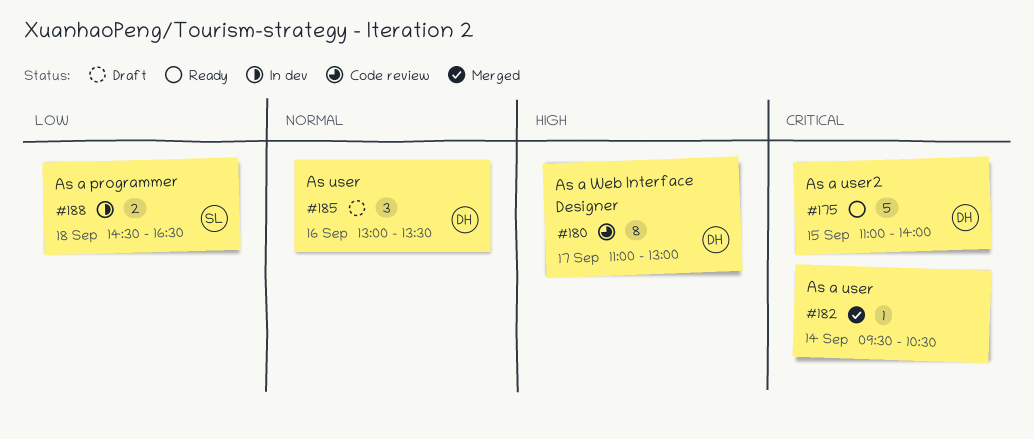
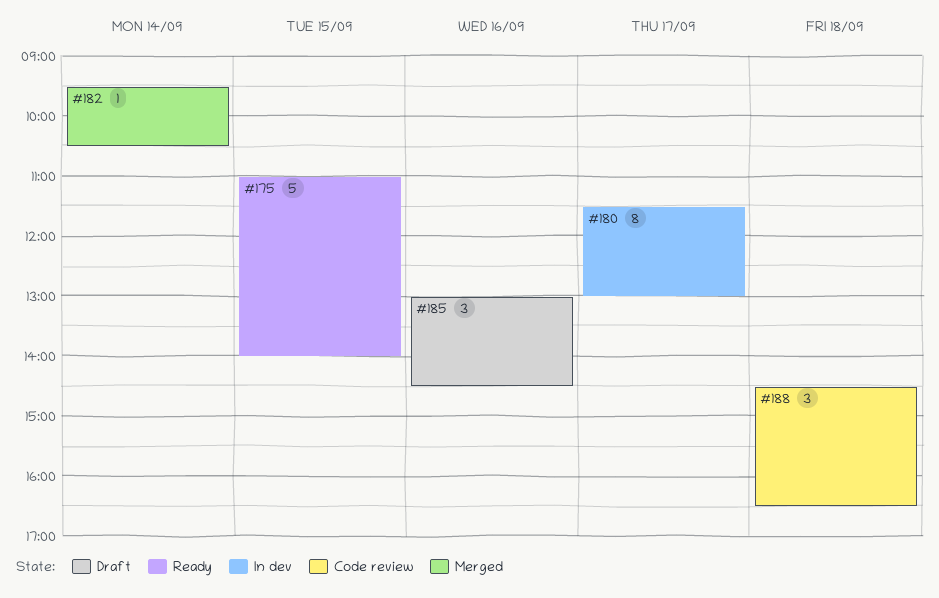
#180, status: Code review -> In dev
#180, begins: 11:00 -> 11:30
#185, ends: 13:30 -> 14:30
#188, status: In dev -> Code review
#188, estimate: 2 -> 3

